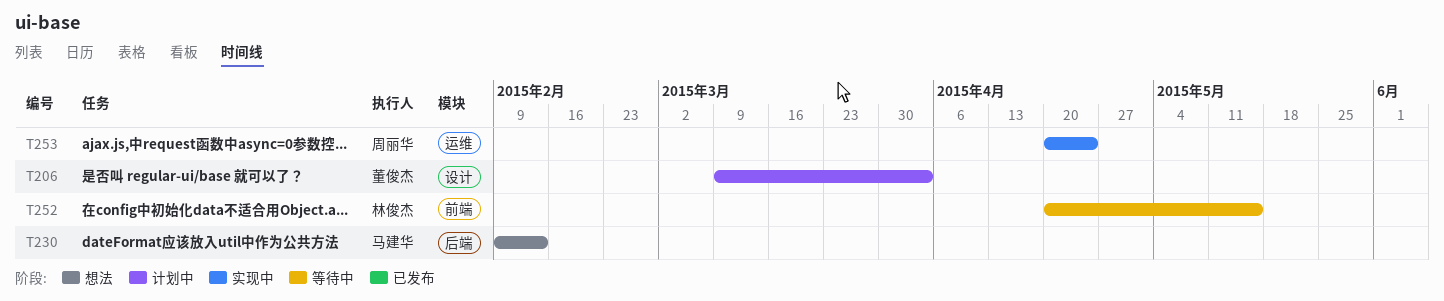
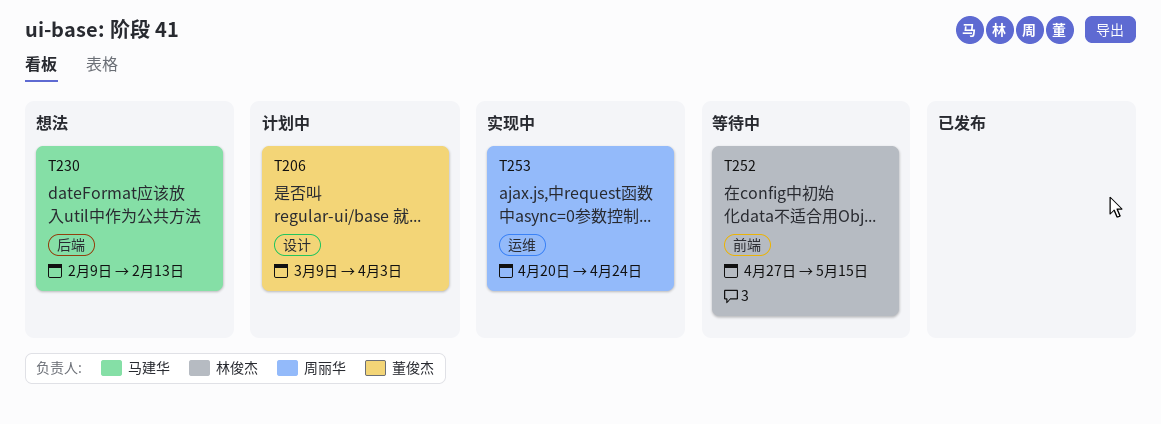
T252, start: Apr 20 -> Apr 27

